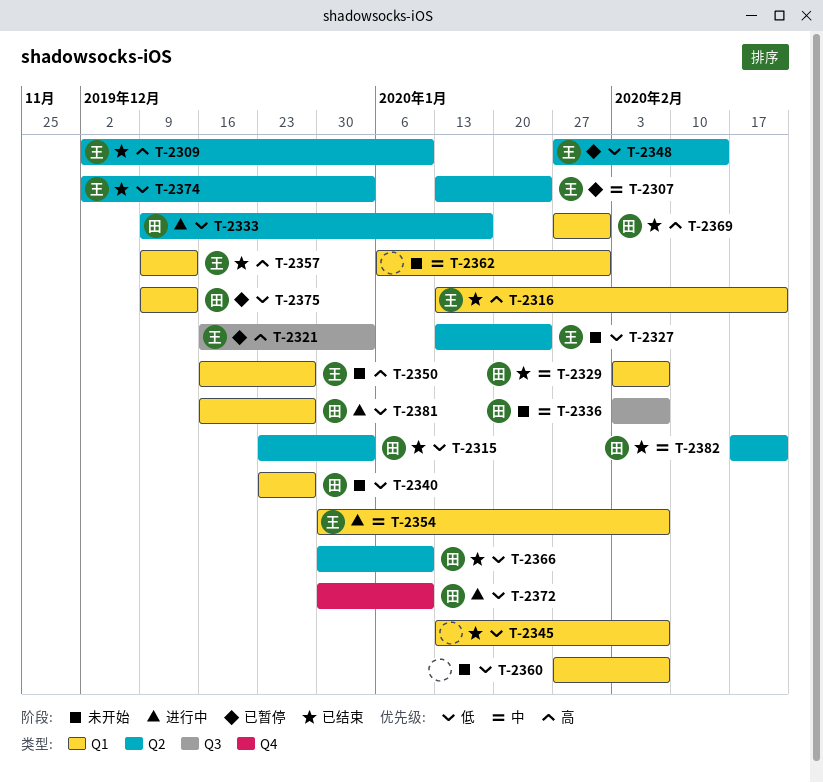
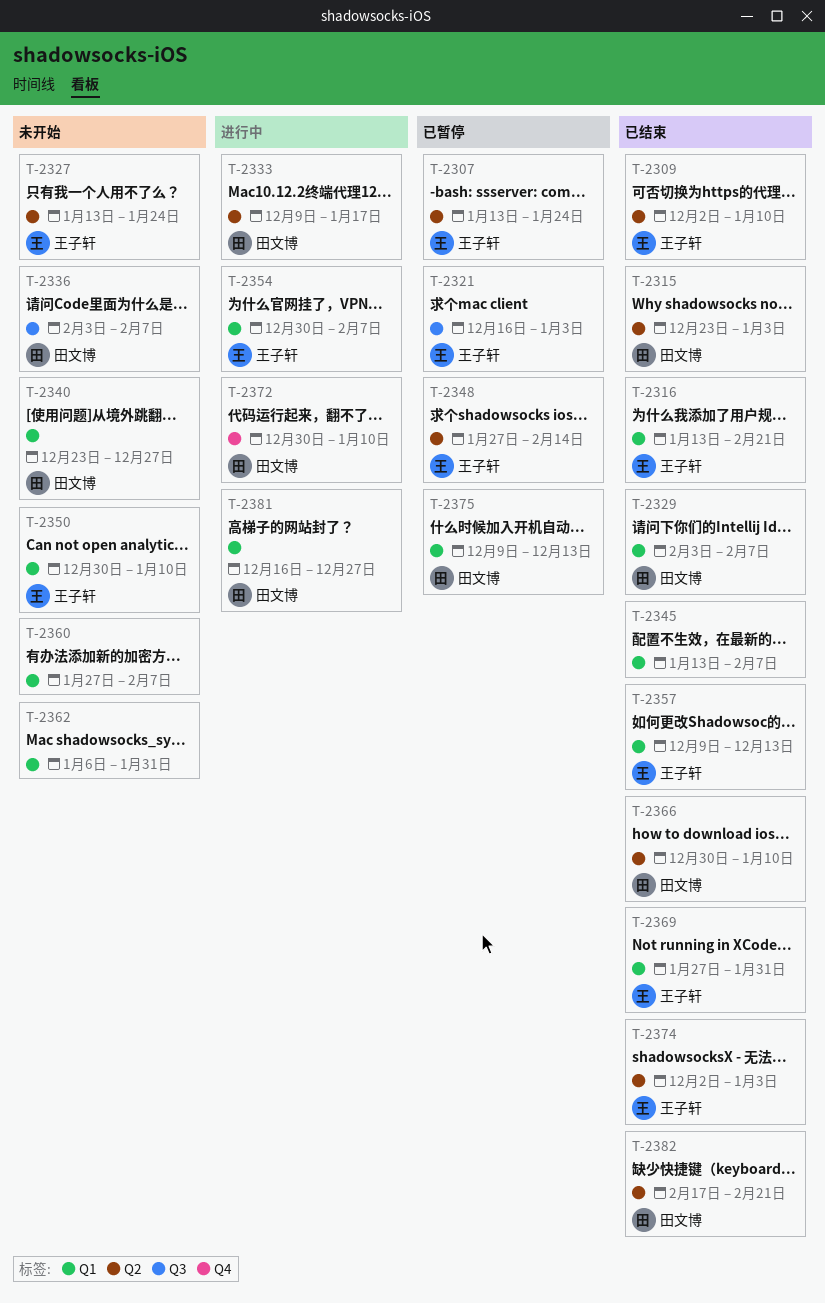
T-2350, start: Dec 16 -> Dec 30
T-2350, due: Dec 27 -> Jan 10
T-2369, owner: 田文博 -> 王子轩

